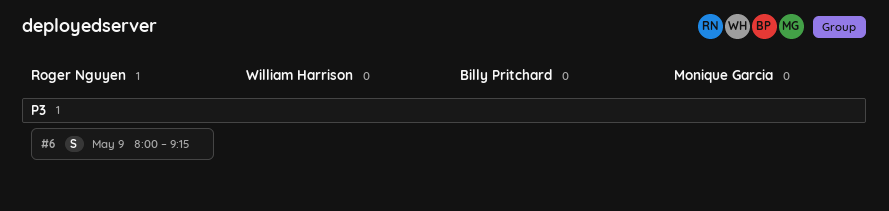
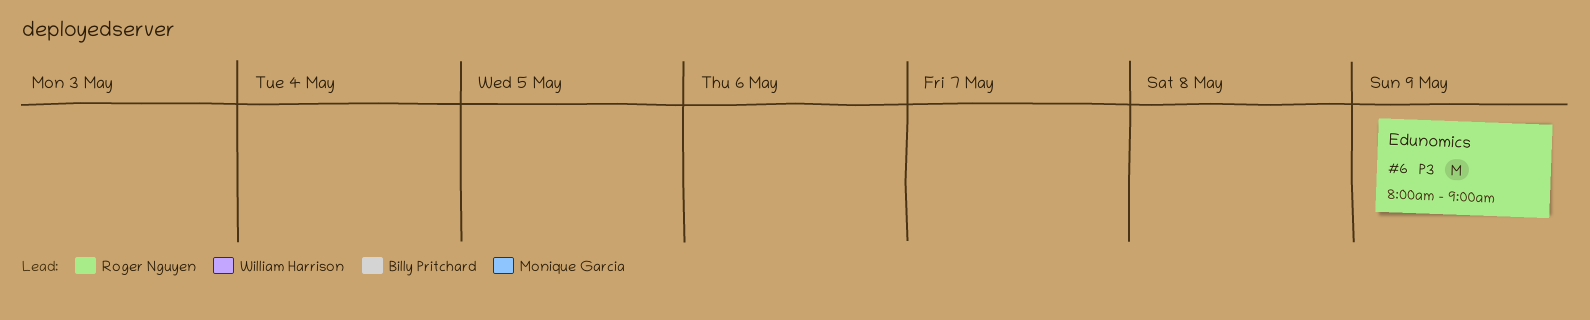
#6, estimate: S -> M
#6, ends: 09:15 -> 09:00

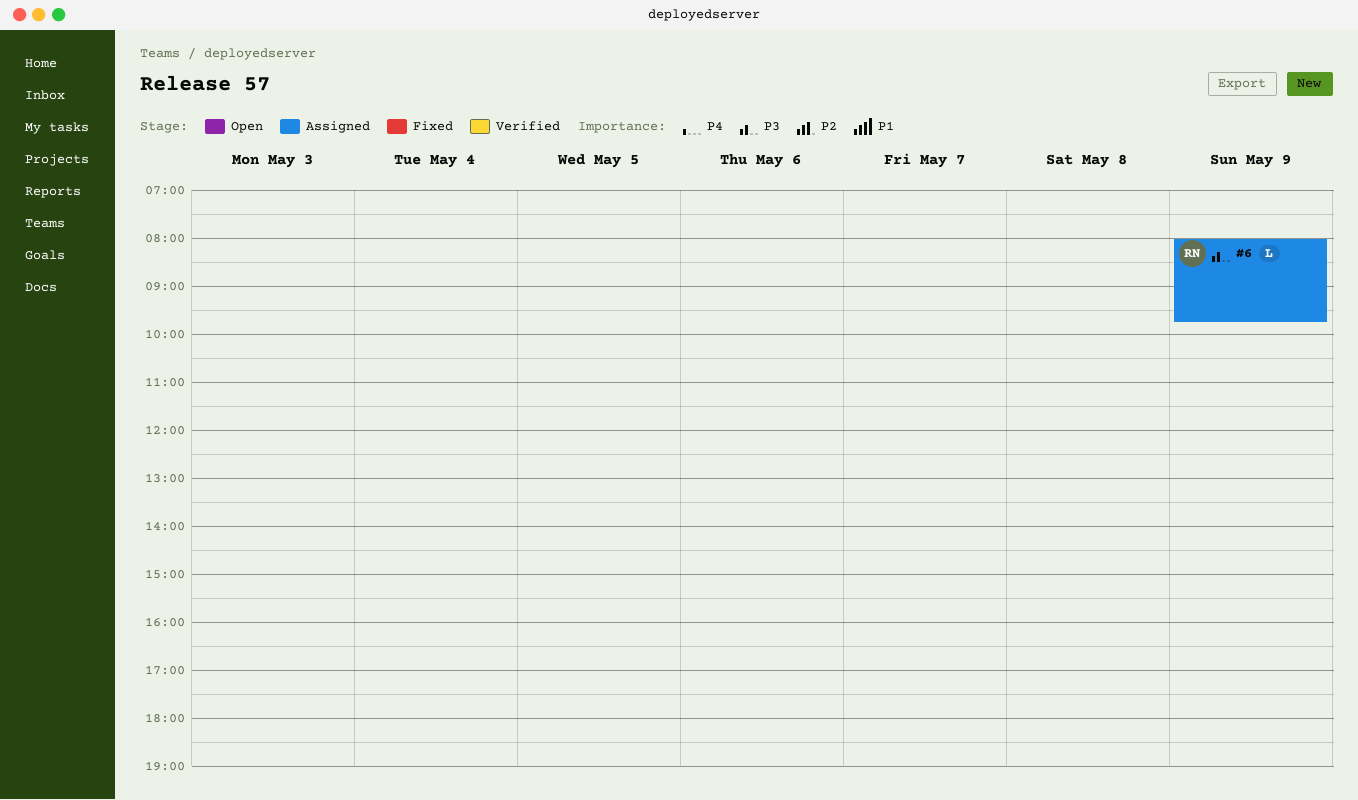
#6, estimate: M -> L
#6, ends: 09:00 -> 09:45

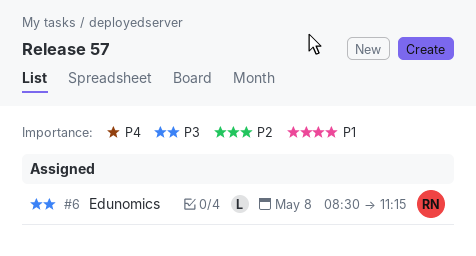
#6, day: May 9 -> May 8
#6, begins: 08:00 -> 08:30
#6, ends: 09:45 -> 11:15

